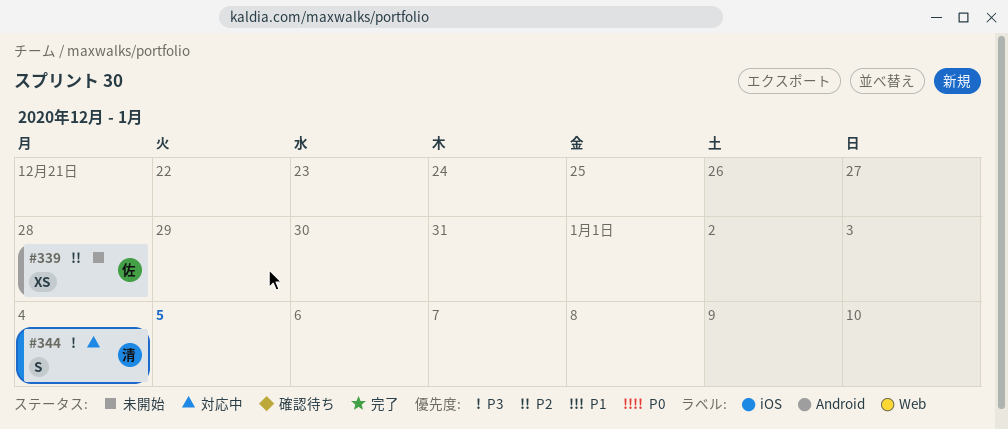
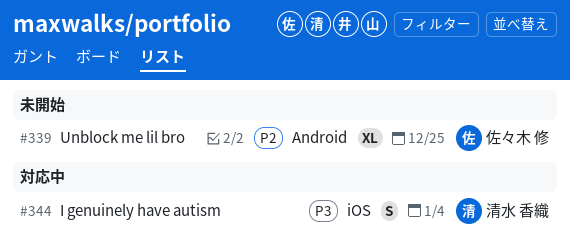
#339, estimate: XS -> XL
#339, due: Dec 28 -> Dec 25

